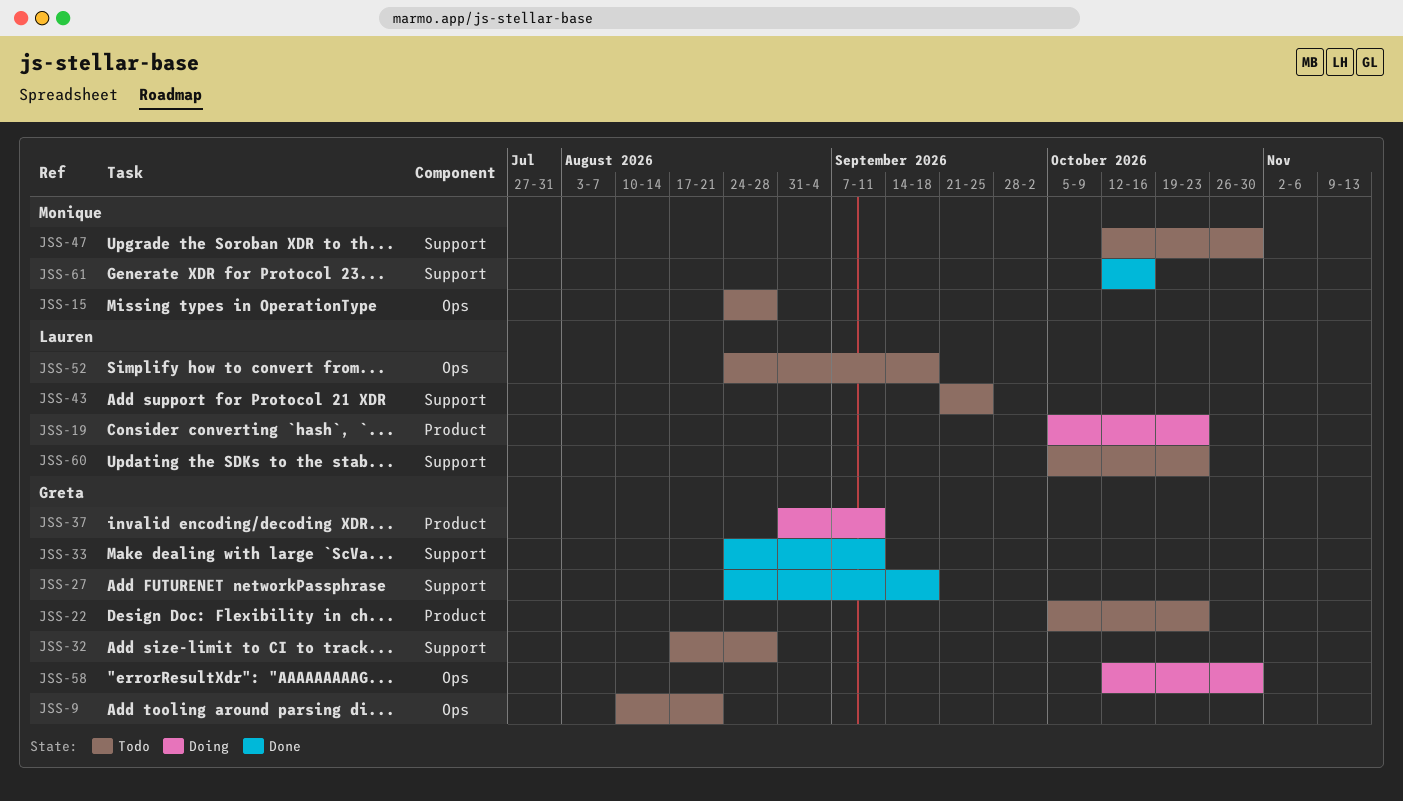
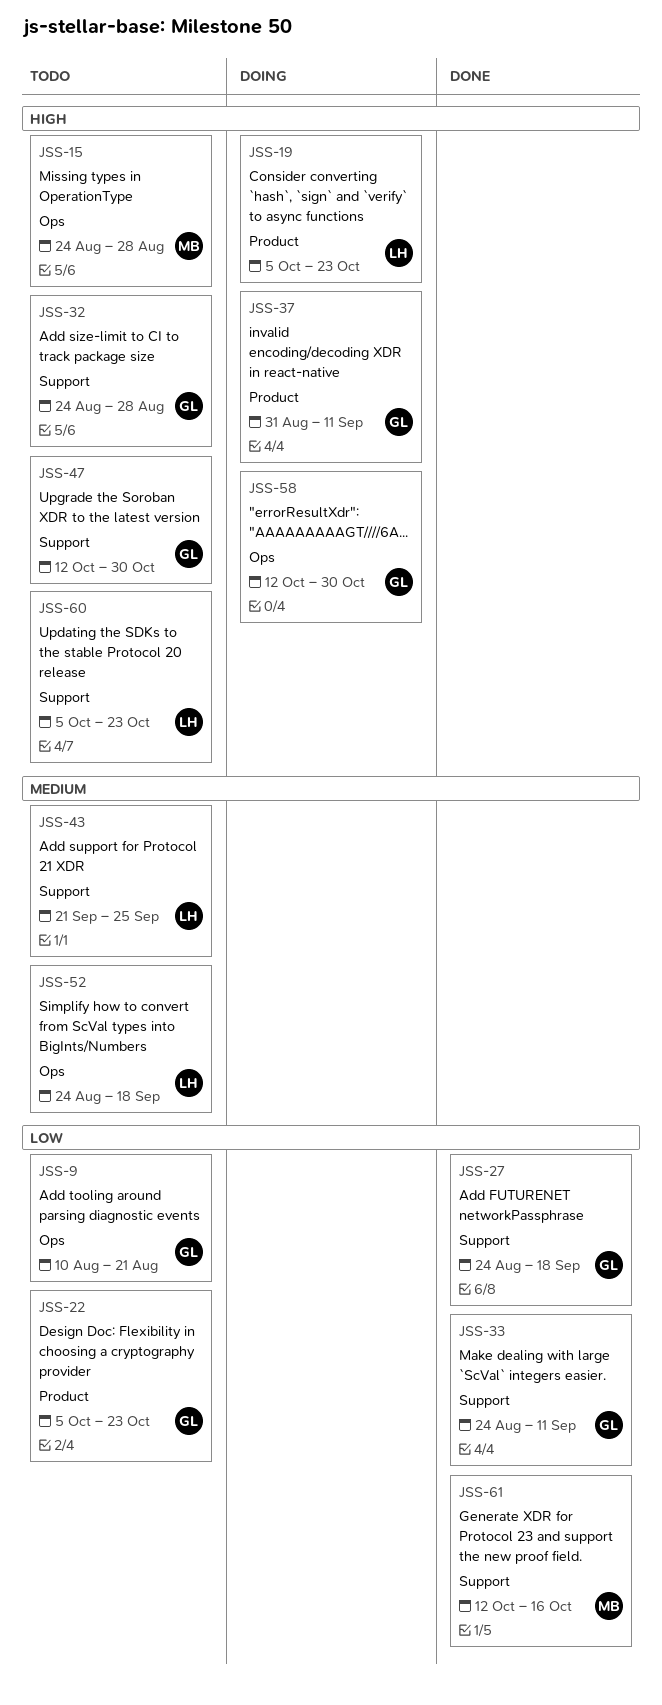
JSS-32, start: Aug 17 -> Aug 24
JSS-47, owner: Monique -> Greta

